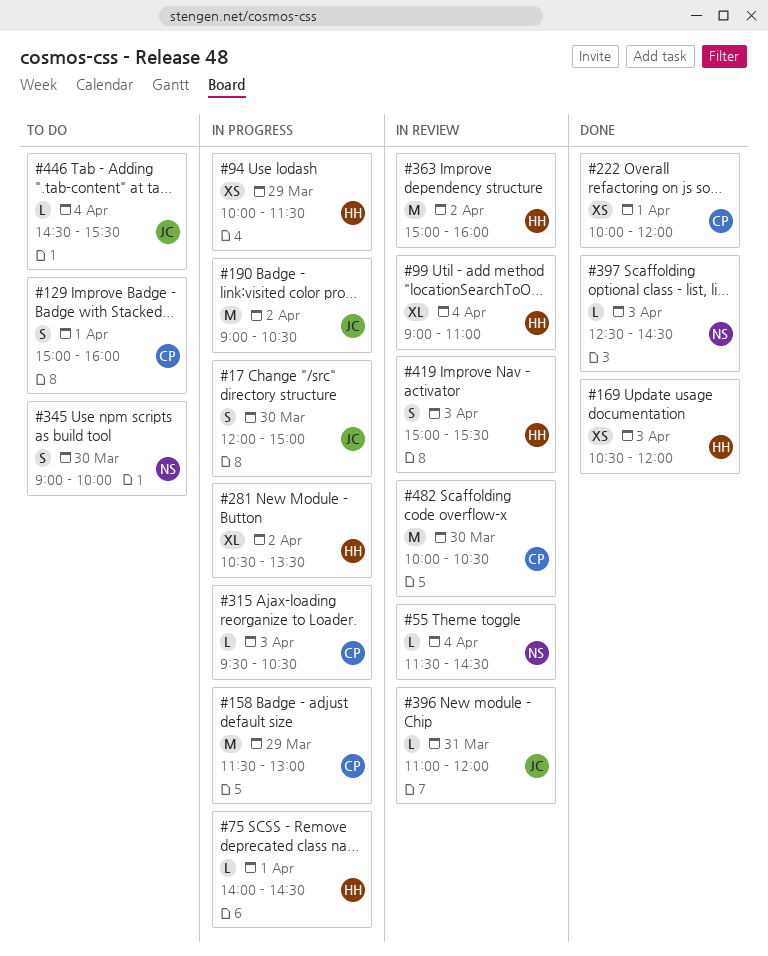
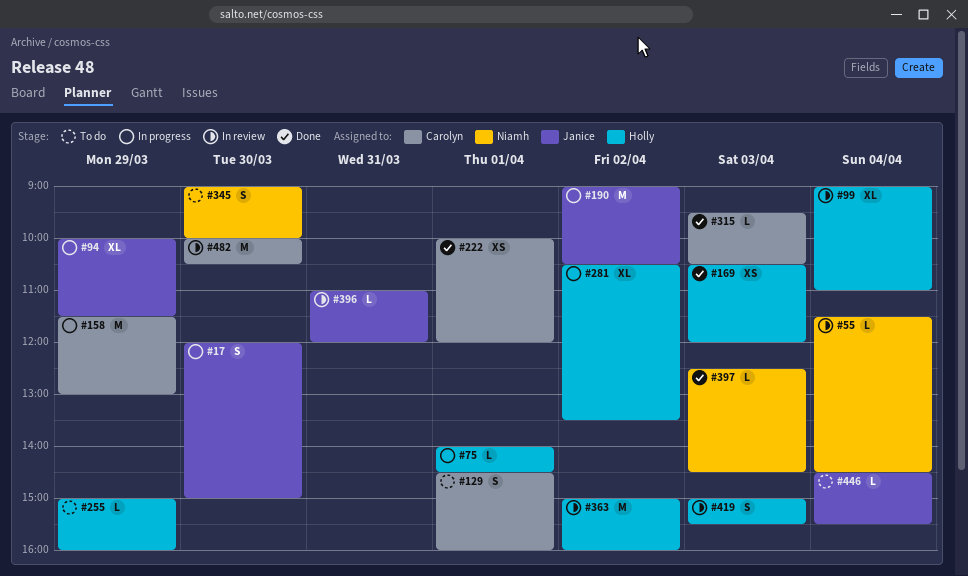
#94, owner: Holly -> Janice
#94, estimate: XS -> XL
#129, begins: 15:00 -> 14:30
#255: none -> present
#315, status: In progress -> Done

